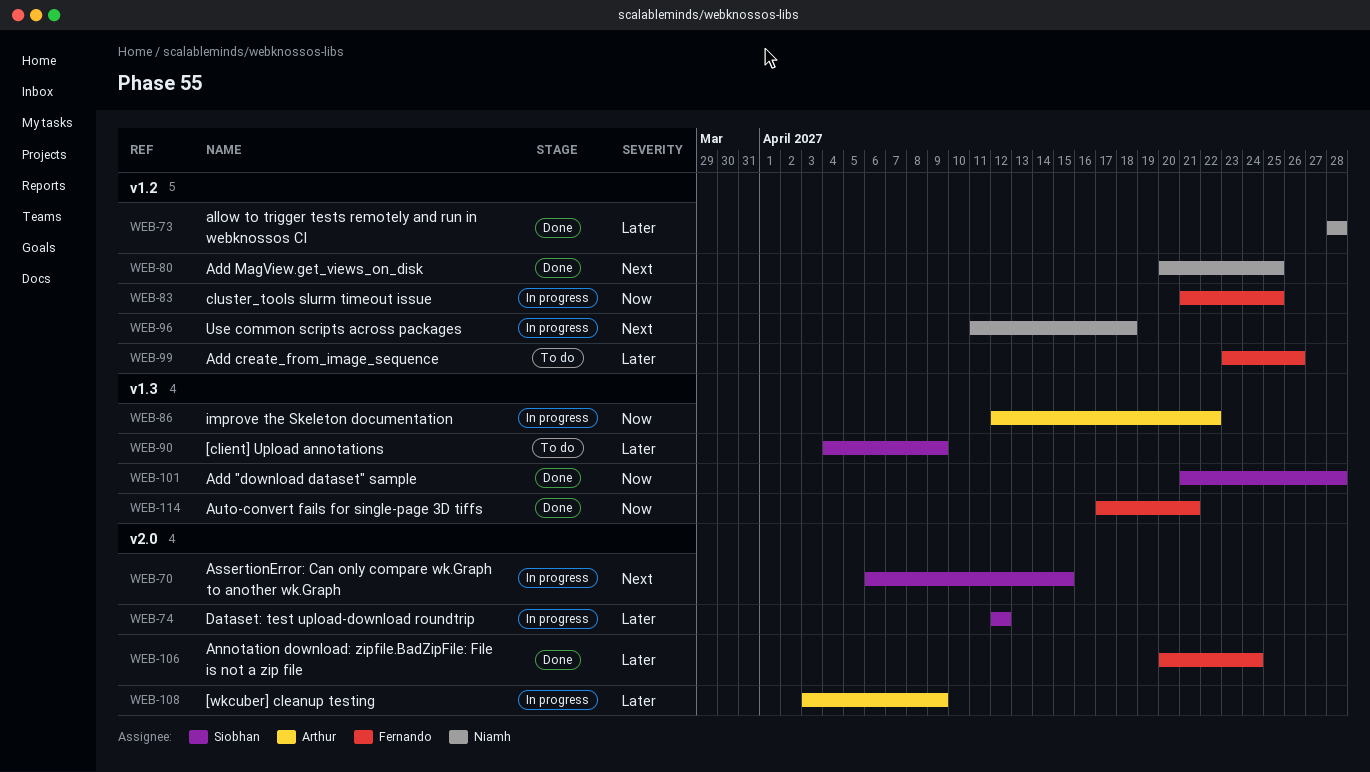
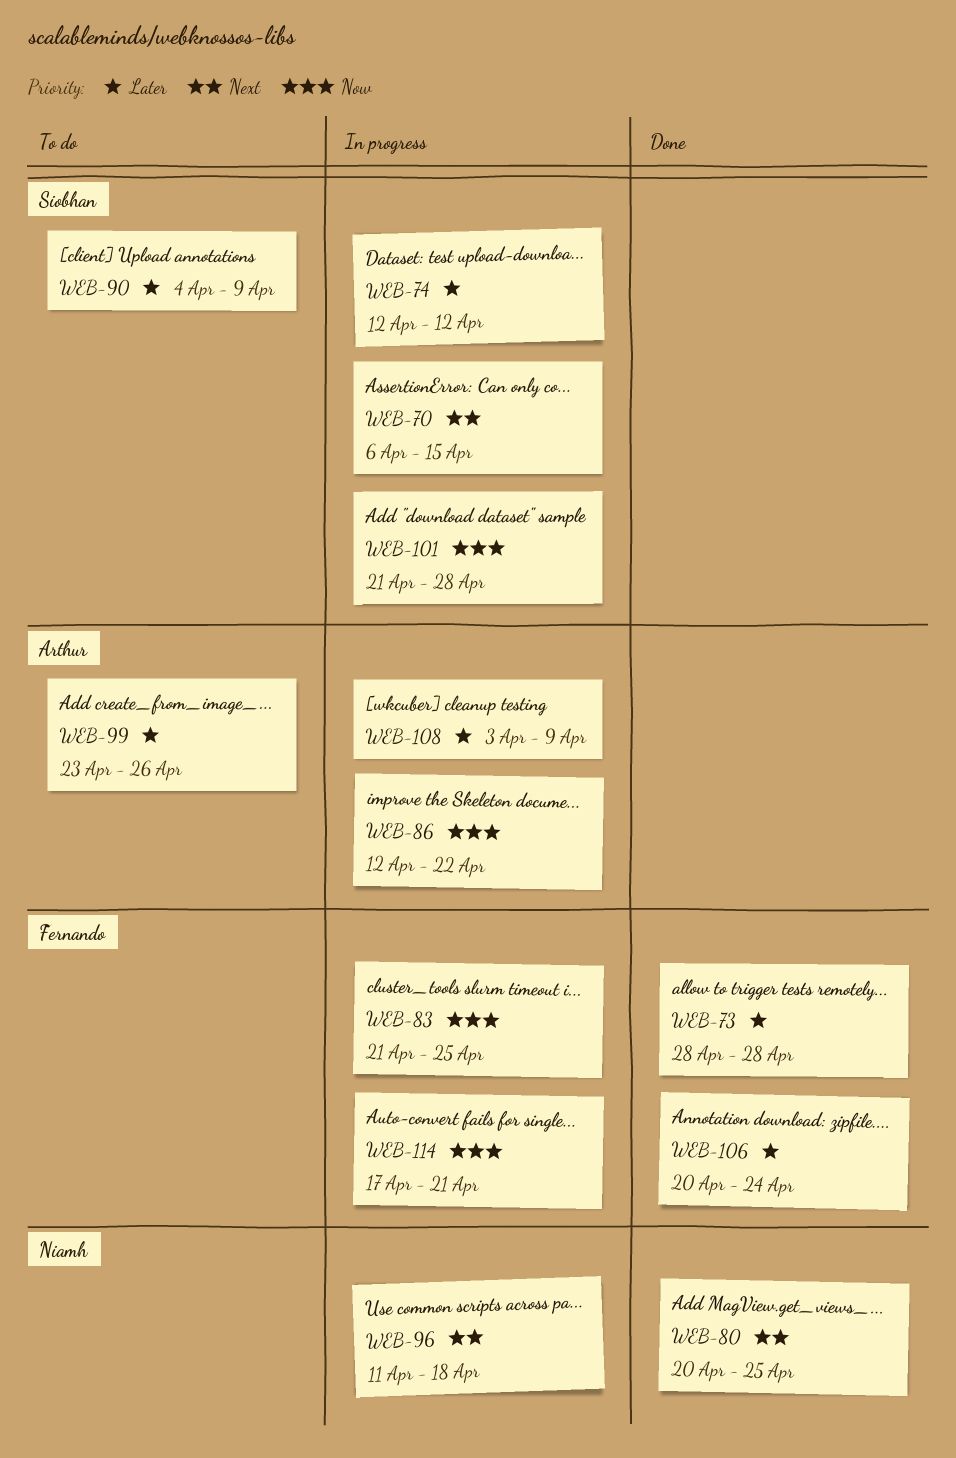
WEB-73, owner: Niamh -> Fernando
WEB-99, owner: Fernando -> Arthur
WEB-101, status: Done -> In progress
WEB-114, status: Done -> In progress

